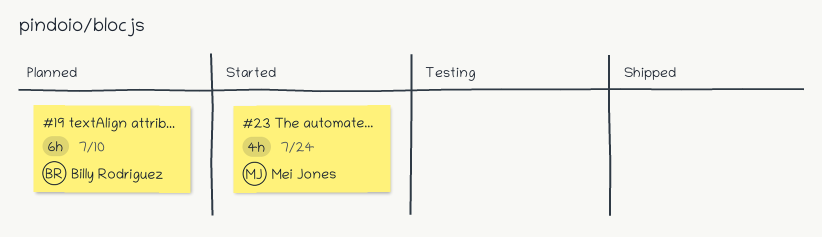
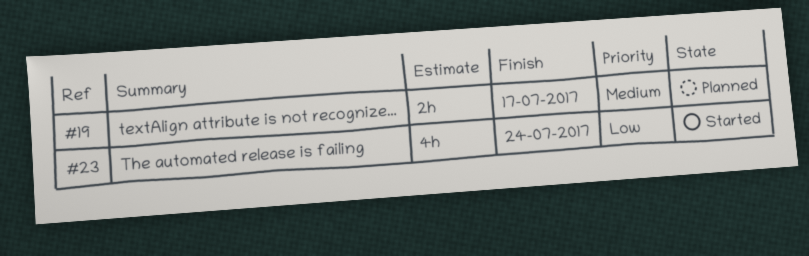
#19, estimate: 6h -> 2h
#19, due: Jul 10 -> Jul 17

